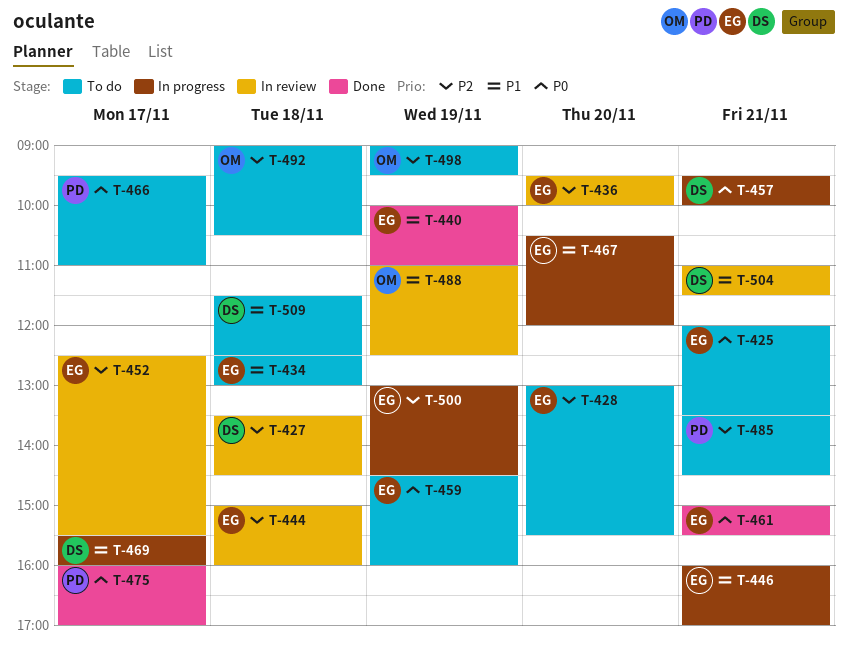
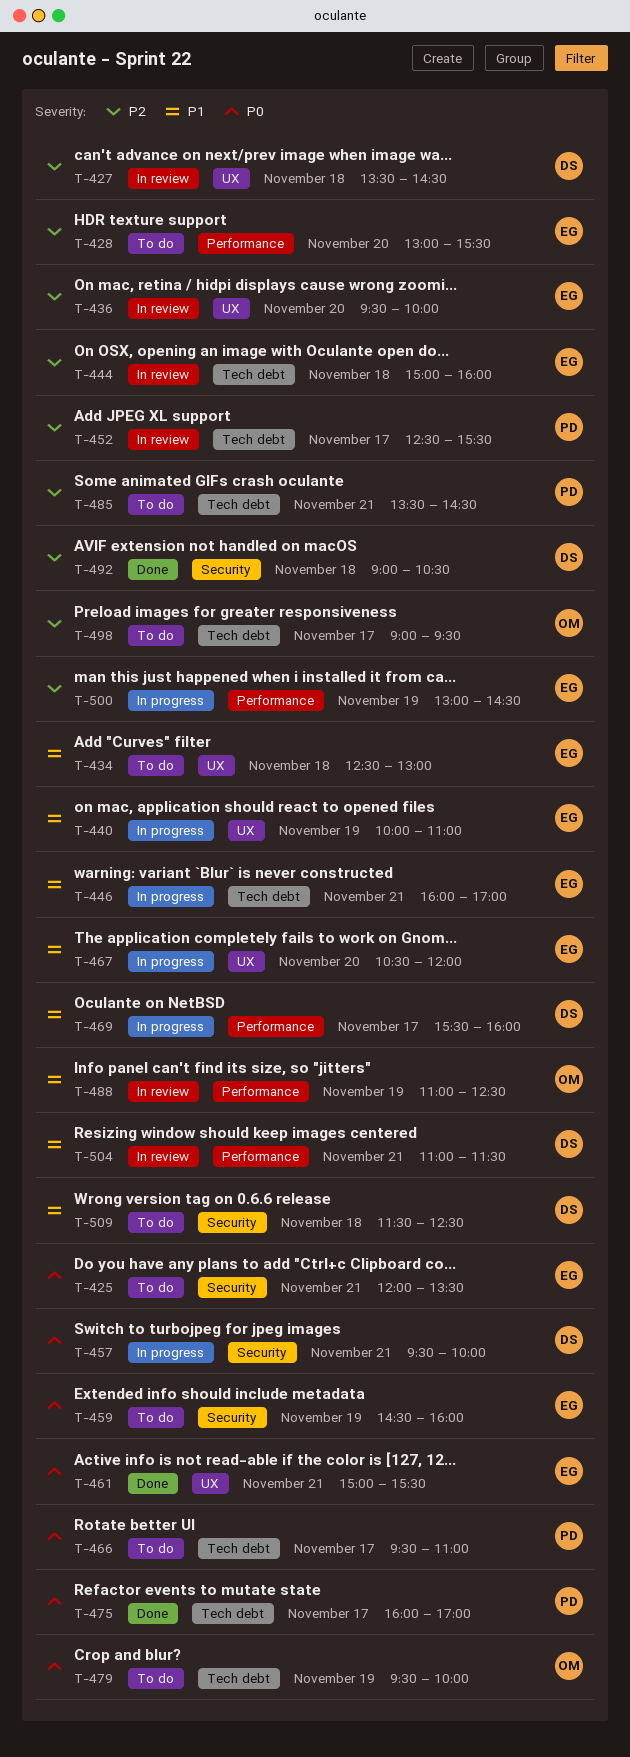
T-440, status: Done -> In progress
T-452, owner: EG -> PD
T-479: none -> present
T-492, status: To do -> Done
T-492, owner: OM -> DS
T-498, day: Nov 19 -> Nov 17

